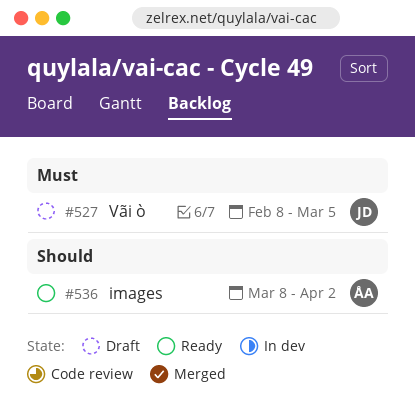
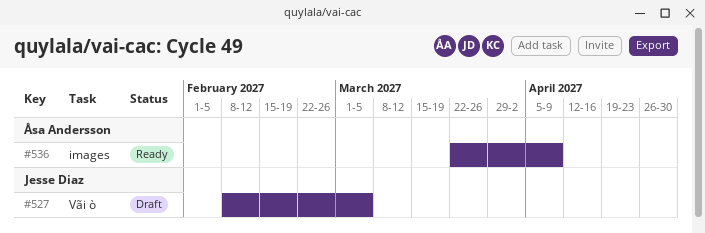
#536, start: Mar 8 -> Mar 22
#536, due: Apr 2 -> Apr 9

